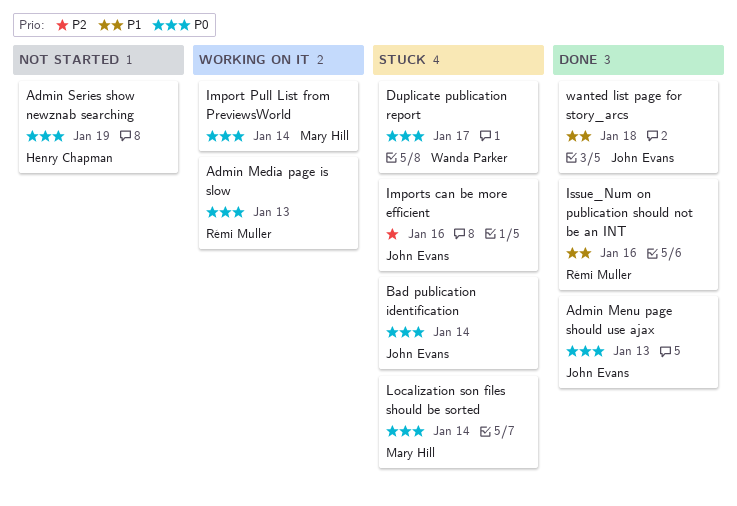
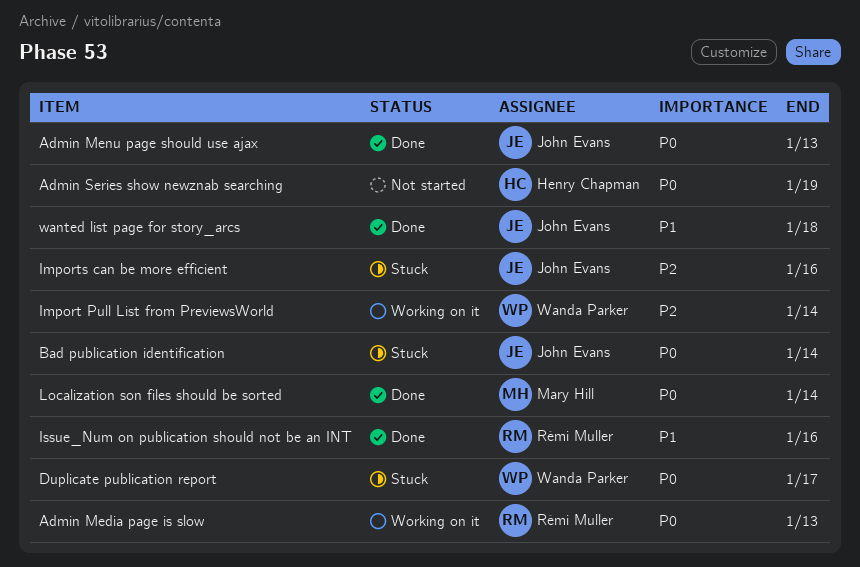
Import Pull List from PreviewsWorld, owner: Mary Hill -> Wanda Parker
Import Pull List from PreviewsWorld, priority: P0 -> P2
Localization son files should be sorted, status: Stuck -> Done

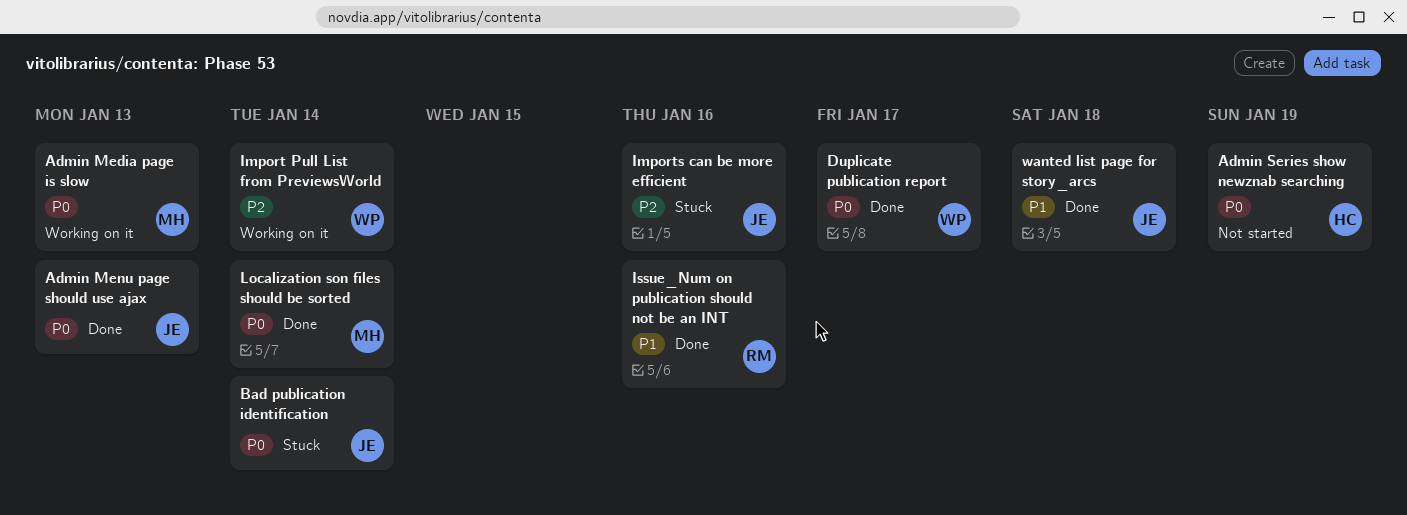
Admin Media page is slow, owner: Rémi Muller -> Mary Hill
Duplicate publication report, status: Stuck -> Done

